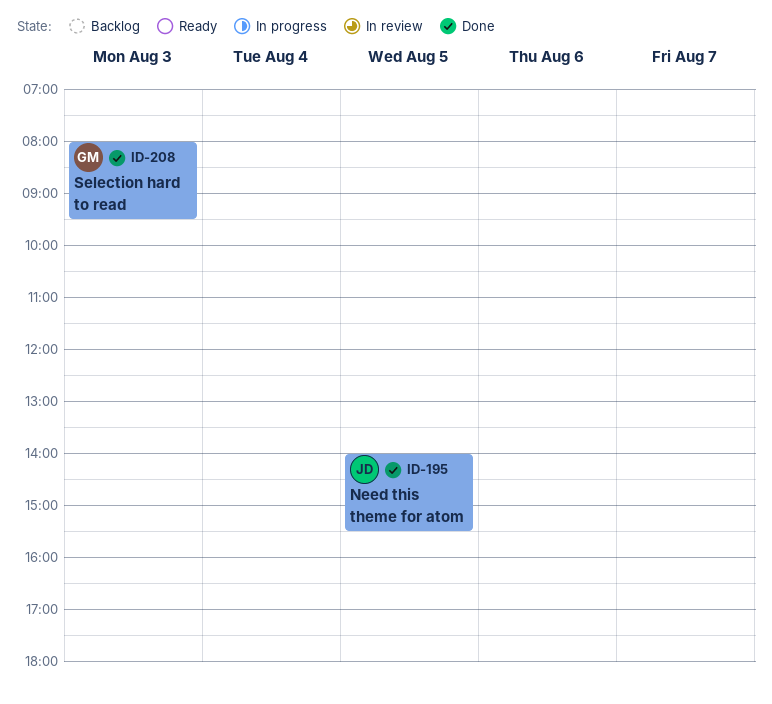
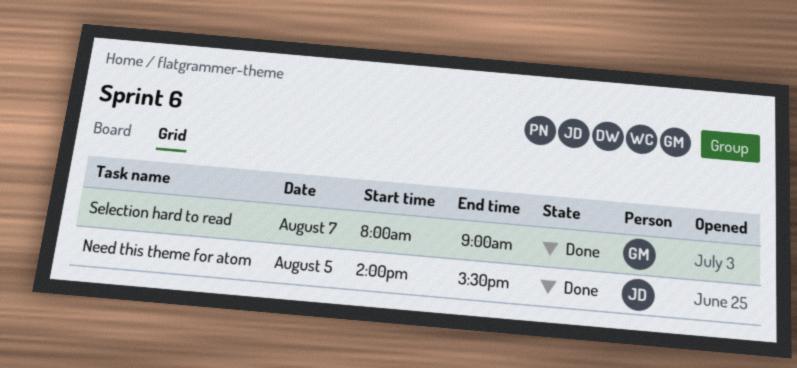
Selection hard to read, day: Aug 3 -> Aug 7
Selection hard to read, ends: 09:30 -> 09:00

